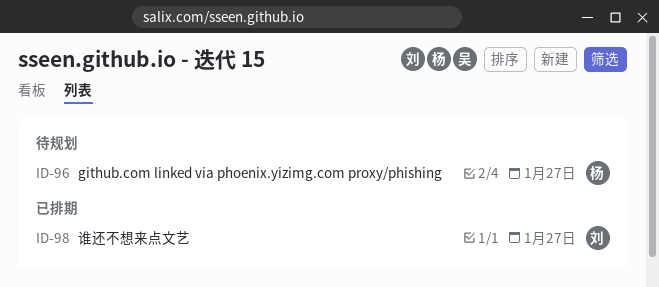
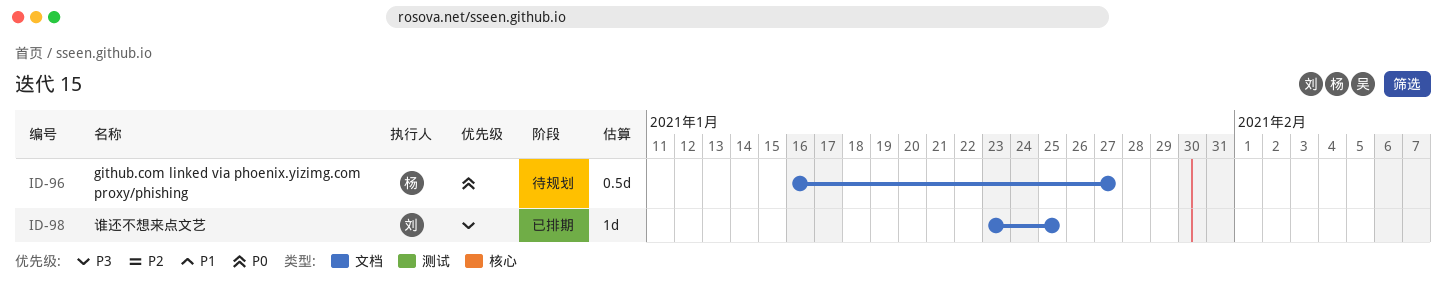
ID-98, due: Jan 27 -> Jan 25

